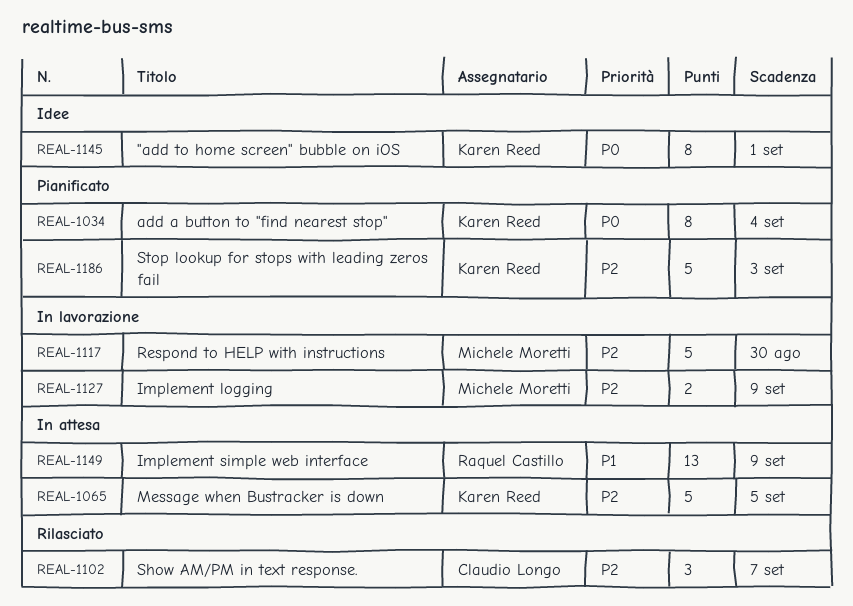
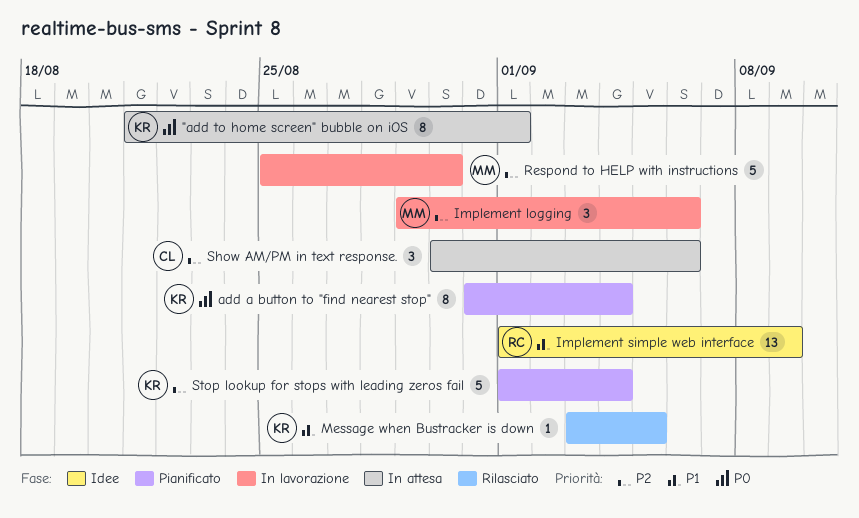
"add to home screen" bubble on iOS, status: Idee -> In attesa
Implement logging, estimate: 2 -> 3
Implement logging, due: Sep 9 -> Sep 6
Implement simple web interface, status: In attesa -> Idee
Message when Bustracker is down, status: In attesa -> Rilasciato
Message when Bustracker is down, priority: P2 -> P1
Message when Bustracker is down, estimate: 5 -> 1
Show AM/PM in text response., status: Rilasciato -> In attesa
Show AM/PM in text response., due: Sep 7 -> Sep 6
Stop lookup for stops with leading zeros fail, due: Sep 3 -> Sep 4

